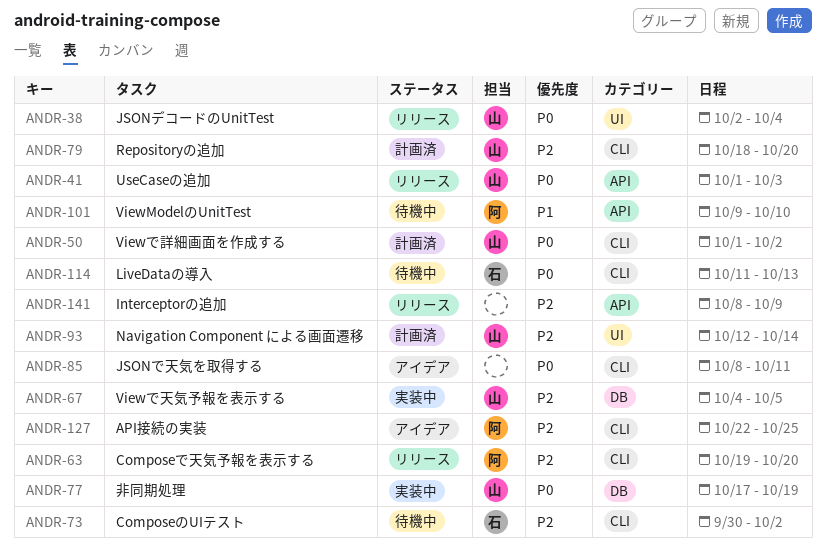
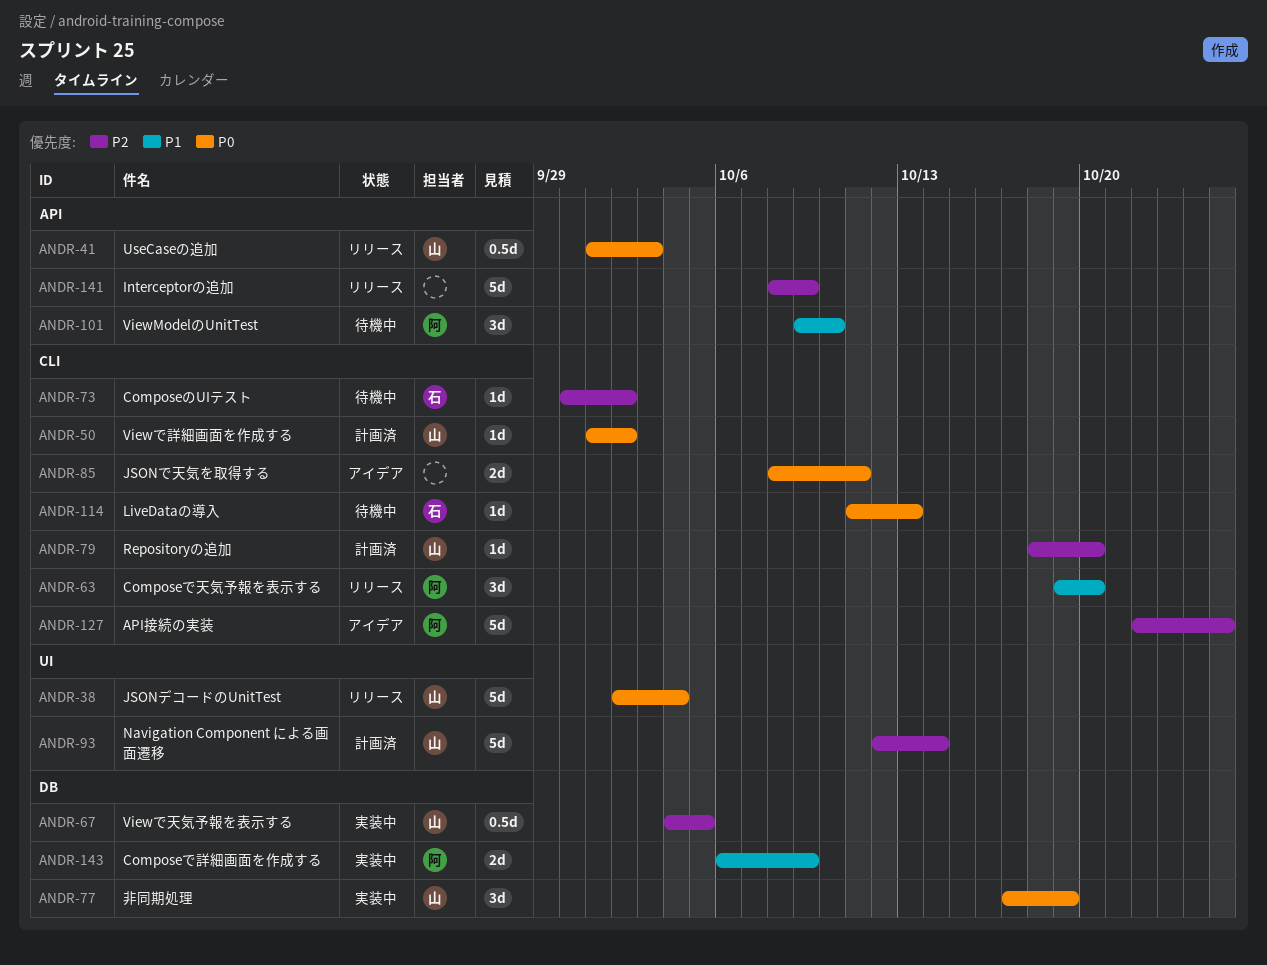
ANDR-63, priority: P2 -> P1
ANDR-143: none -> present

